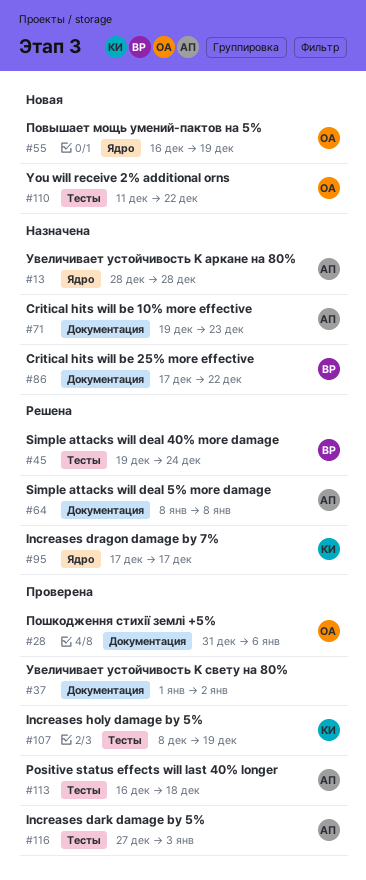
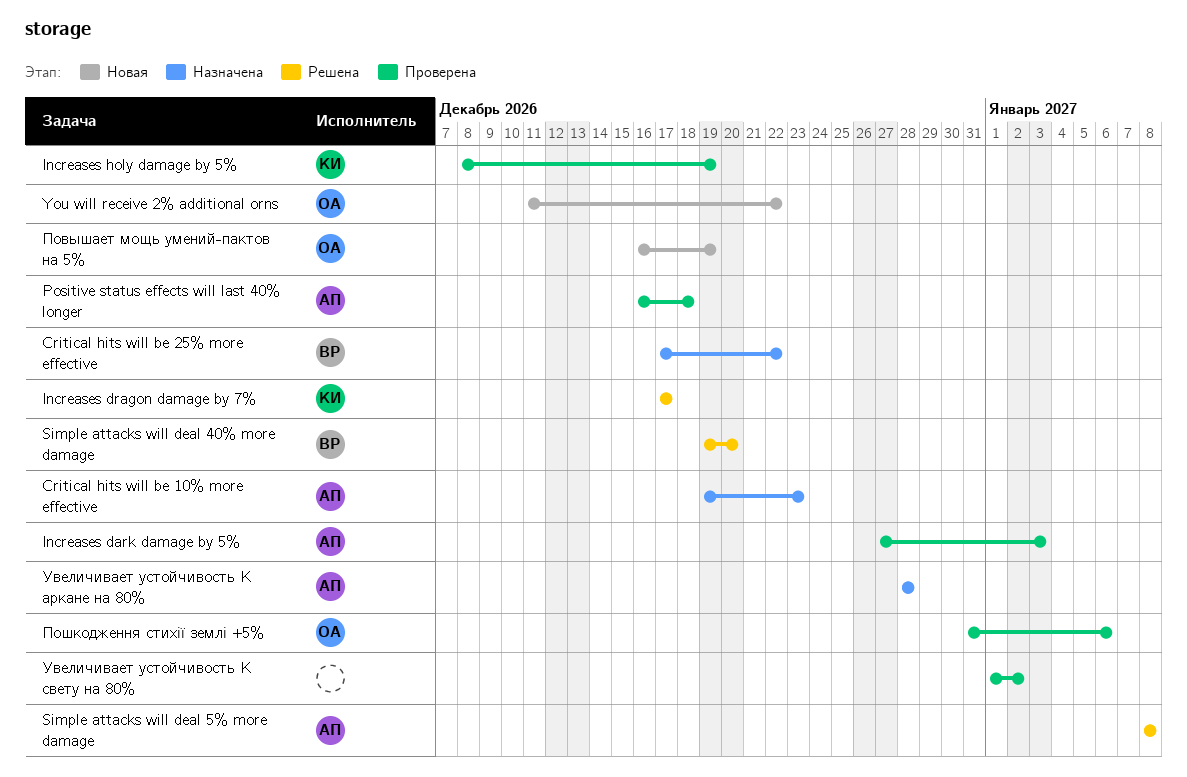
Simple attacks will deal 40% more damage, due: Dec 24 -> Dec 20

